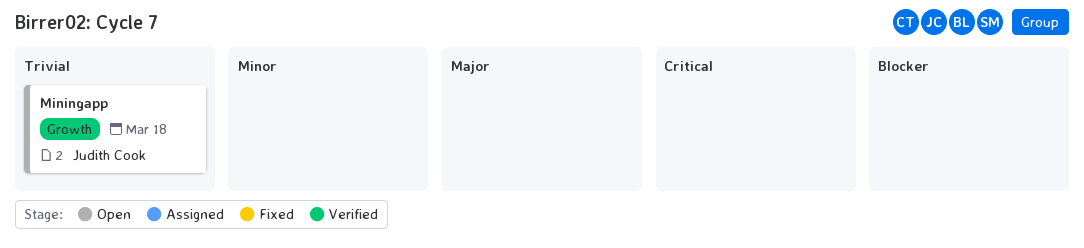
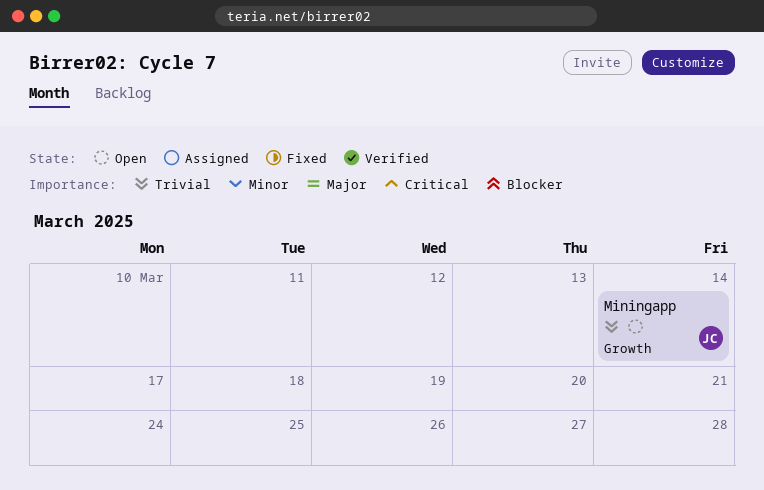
Miningapp, due: Mar 18 -> Mar 14

